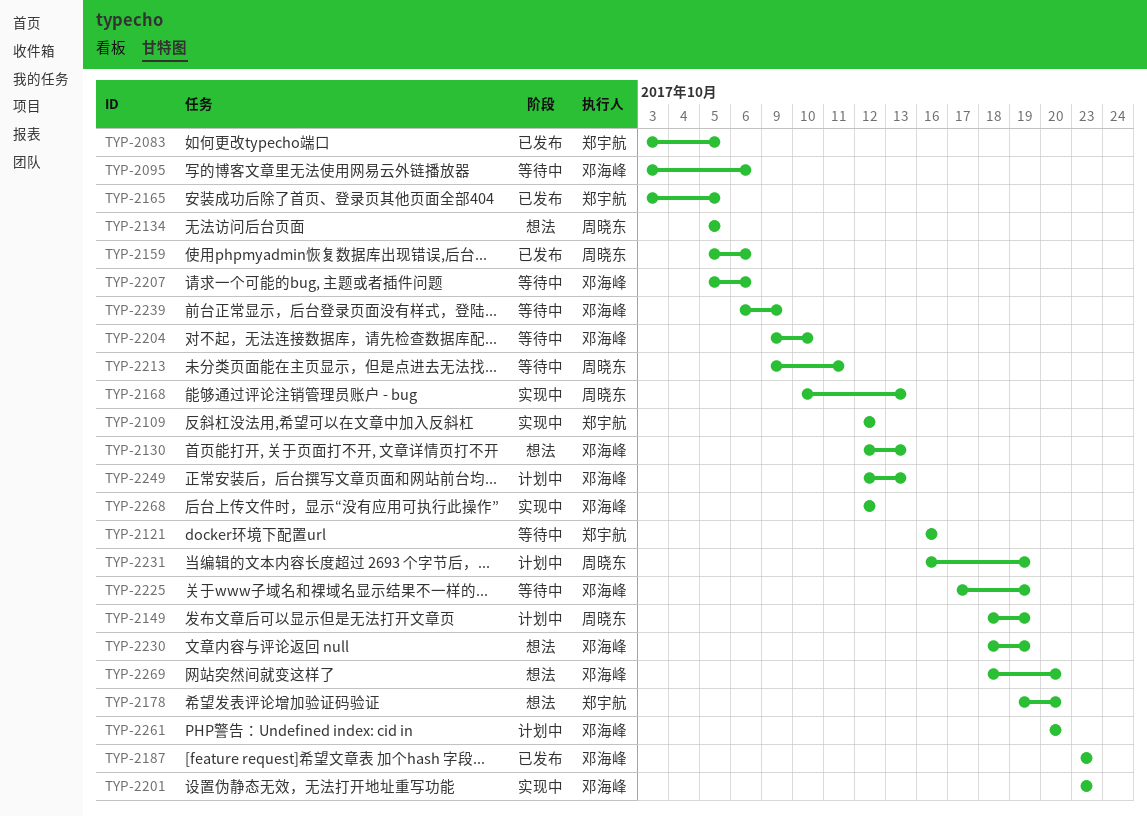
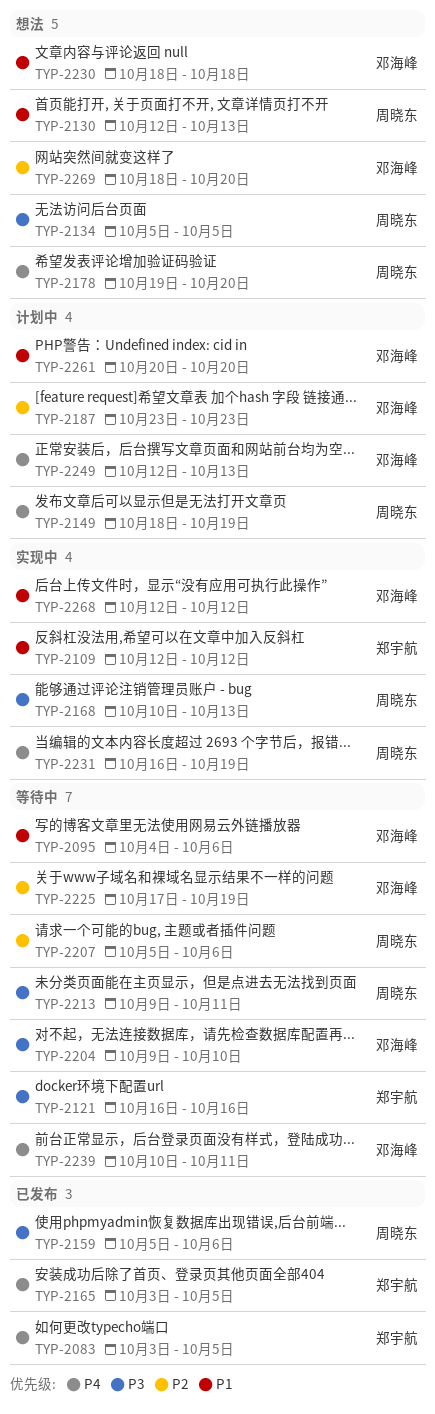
TYP-2095, start: Oct 3 -> Oct 4
TYP-2130, owner: 邓海峰 -> 周晓东
TYP-2178, owner: 郑宇航 -> 周晓东
TYP-2187, status: 已发布 -> 计划中
TYP-2201: present -> none
TYP-2207, owner: 邓海峰 -> 周晓东
TYP-2230, due: Oct 19 -> Oct 18
TYP-2231, status: 计划中 -> 实现中
TYP-2239, start: Oct 6 -> Oct 10
TYP-2239, due: Oct 9 -> Oct 11

